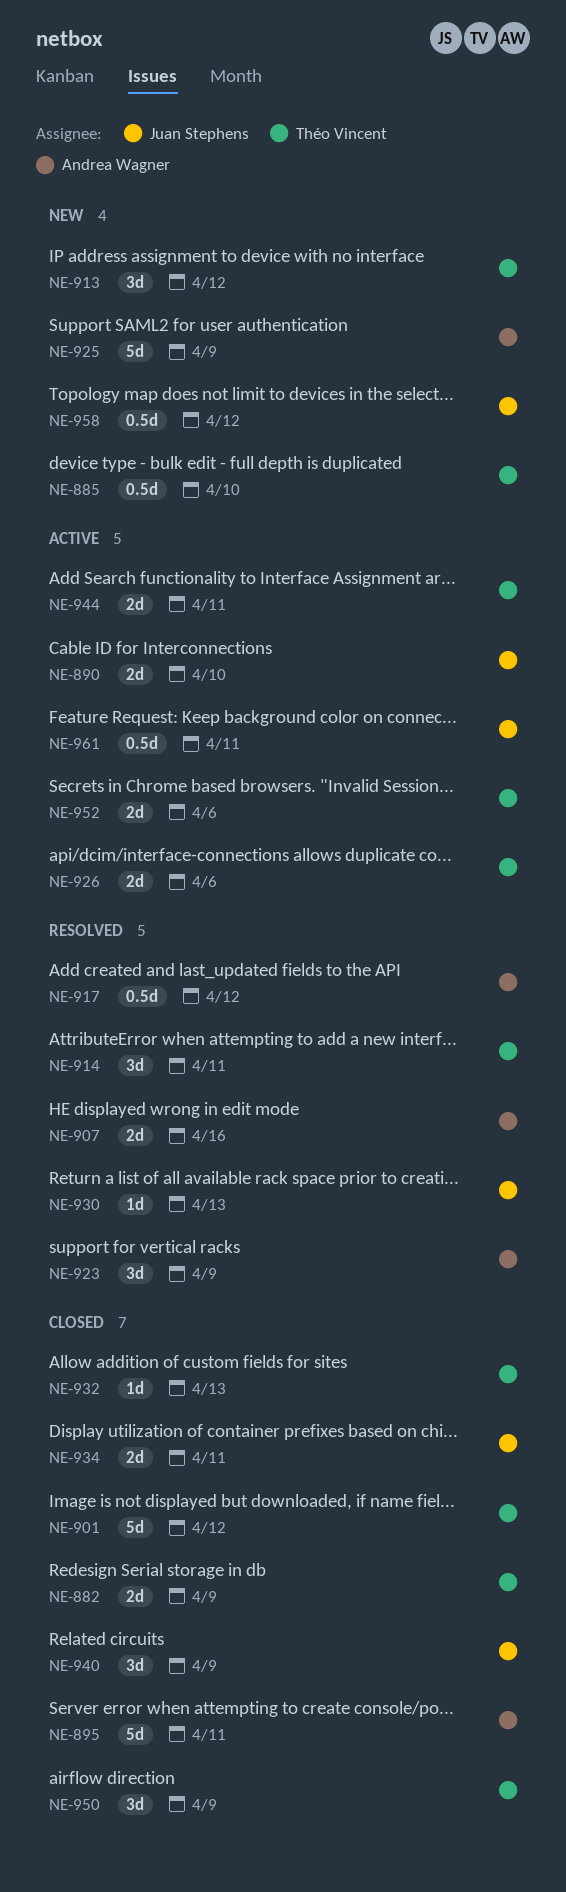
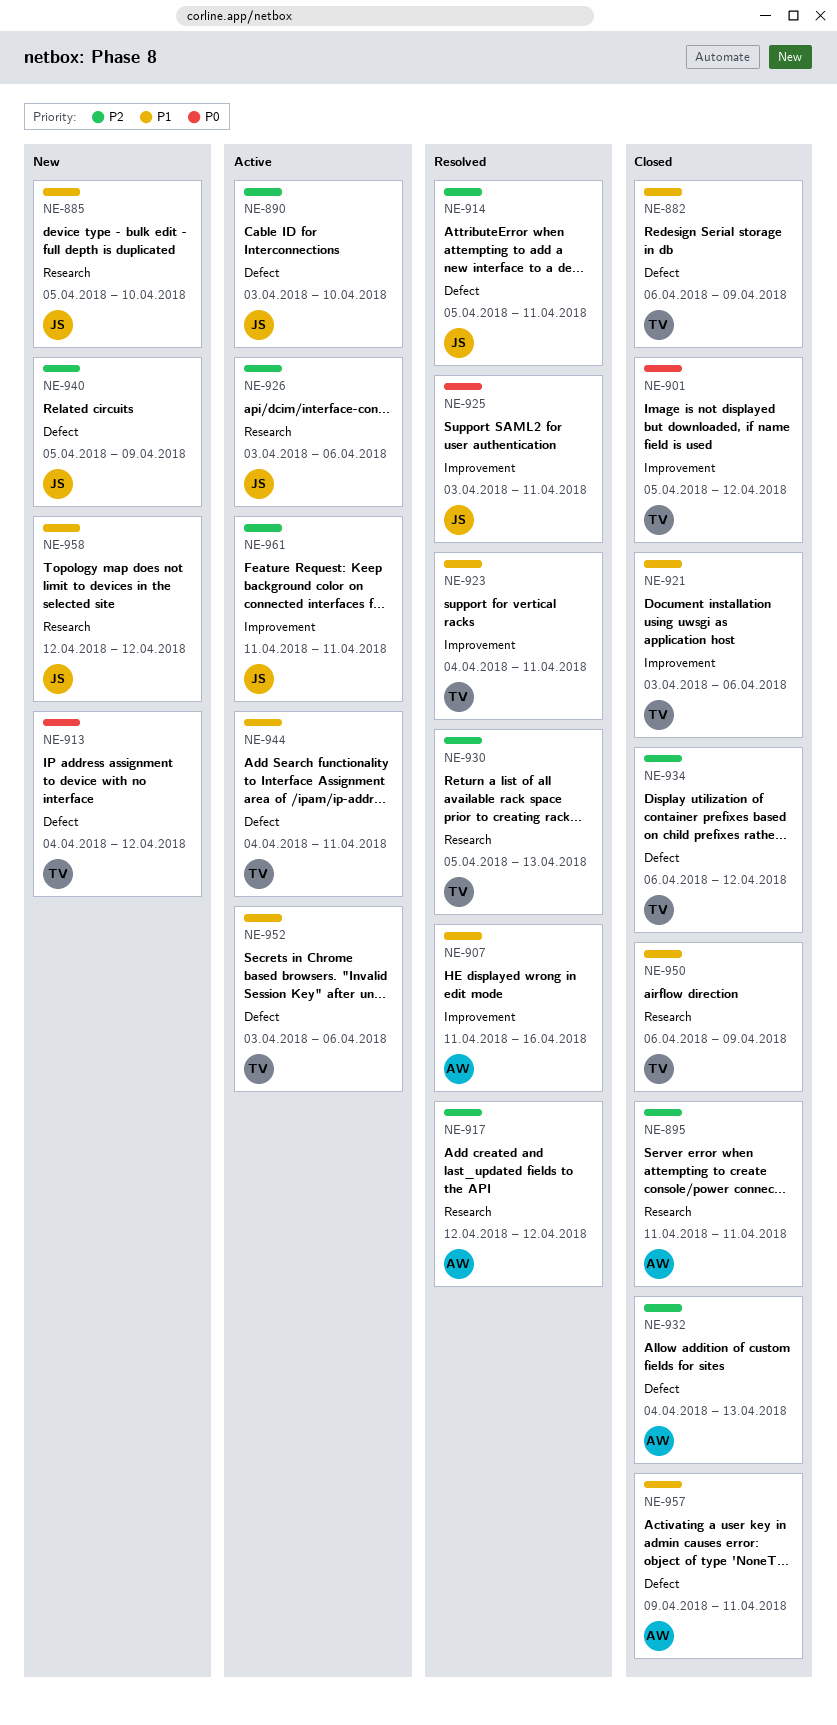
NE-885, owner: Théo Vincent -> Juan Stephens
NE-914, owner: Théo Vincent -> Juan Stephens
NE-921: none -> present
NE-923, owner: Andrea Wagner -> Théo Vincent
NE-923, due: Apr 9 -> Apr 11
NE-925, status: New -> Resolved
NE-925, owner: Andrea Wagner -> Juan Stephens
NE-925, due: Apr 9 -> Apr 11
NE-926, owner: Théo Vincent -> Juan Stephens
NE-930, owner: Juan Stephens -> Théo Vincent
NE-932, owner: Théo Vincent -> Andrea Wagner
NE-934, owner: Juan Stephens -> Théo Vincent
NE-934, due: Apr 11 -> Apr 12
NE-940, status: Closed -> New
NE-957: none -> present

